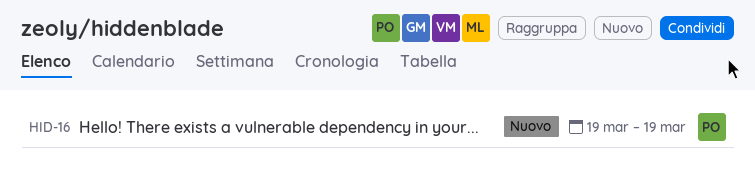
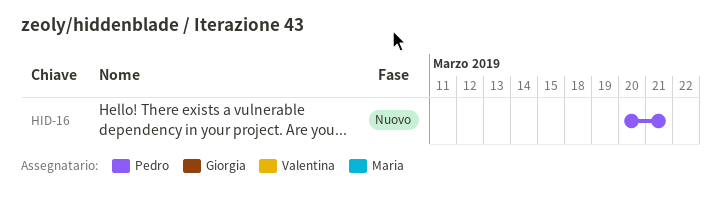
HID-16, start: Mar 19 -> Mar 20
HID-16, due: Mar 19 -> Mar 21

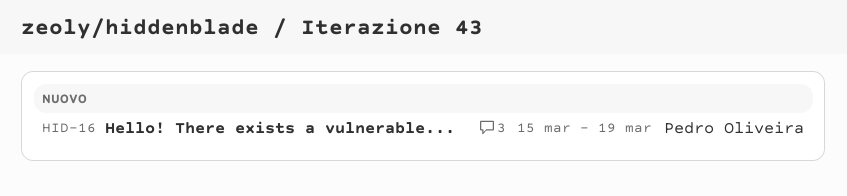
HID-16, start: Mar 20 -> Mar 15
HID-16, due: Mar 21 -> Mar 19

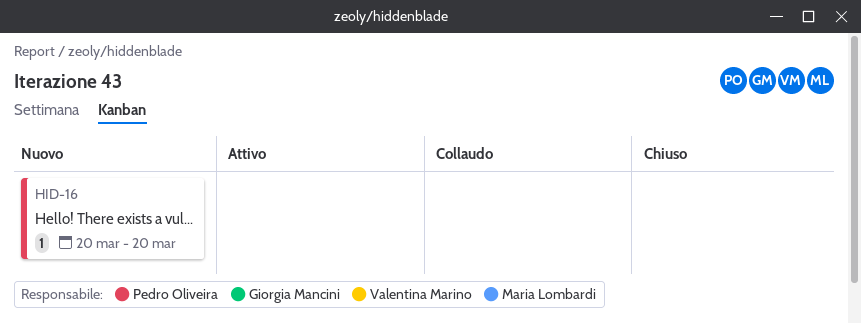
HID-16, start: Mar 15 -> Mar 20
HID-16, due: Mar 19 -> Mar 20

